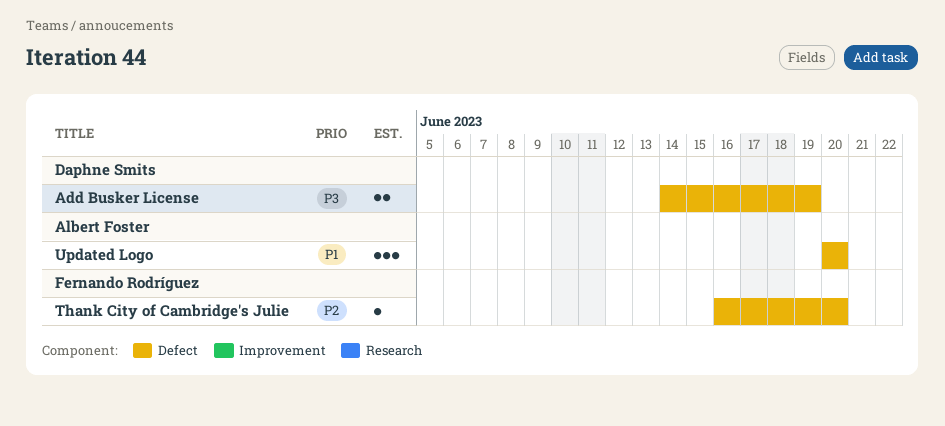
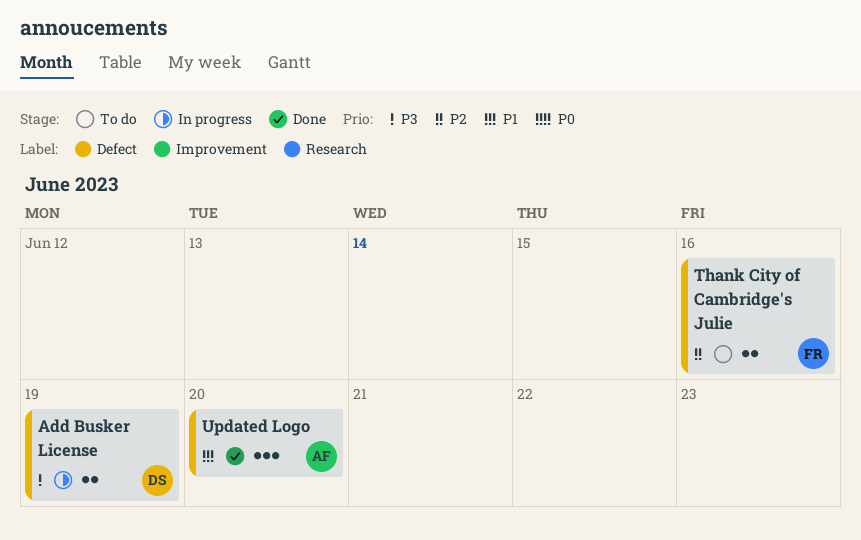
Thank City of Cambridge's Julie, estimate: 1 -> 2
Thank City of Cambridge's Julie, due: Jun 20 -> Jun 16

